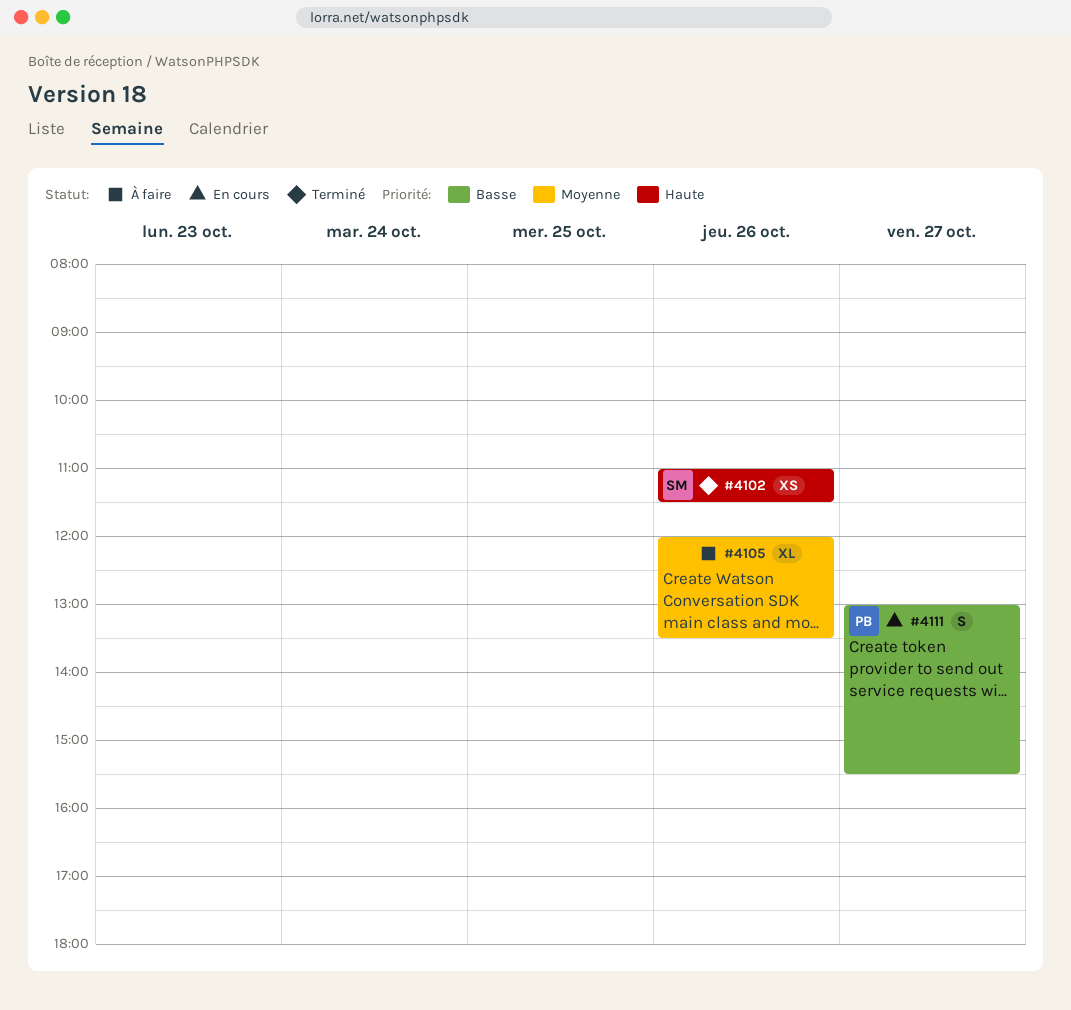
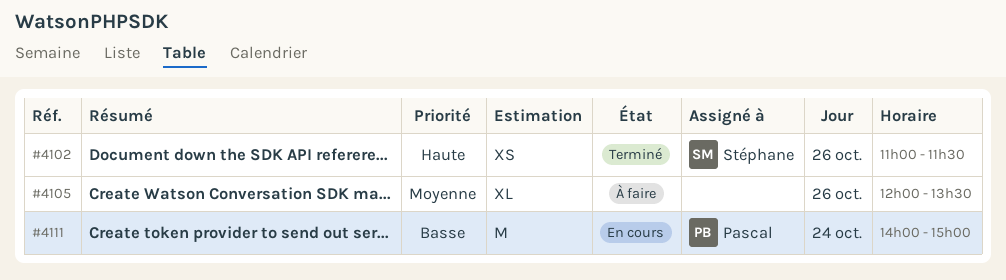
#4111, estimate: S -> M
#4111, day: Oct 27 -> Oct 24
#4111, begins: 13:00 -> 14:00
#4111, ends: 15:30 -> 15:00

